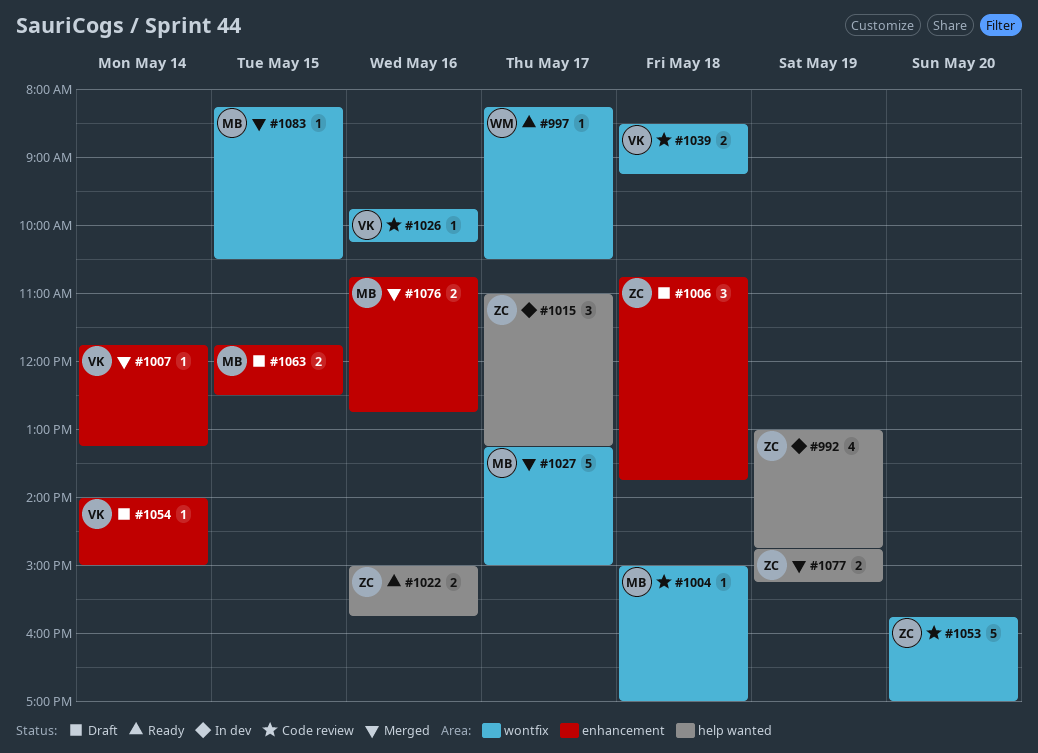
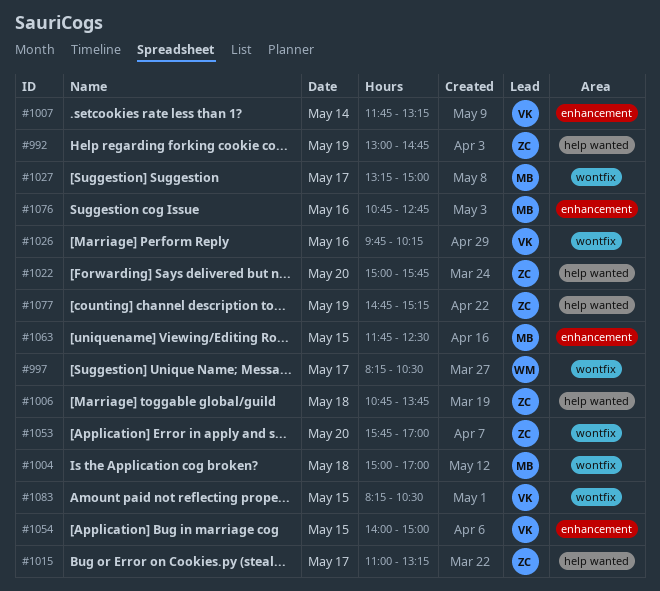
#1006, label: enhancement -> help wanted
#1022, day: May 16 -> May 20
#1039: present -> none
#1054, day: May 14 -> May 15
#1083, owner: MB -> VK

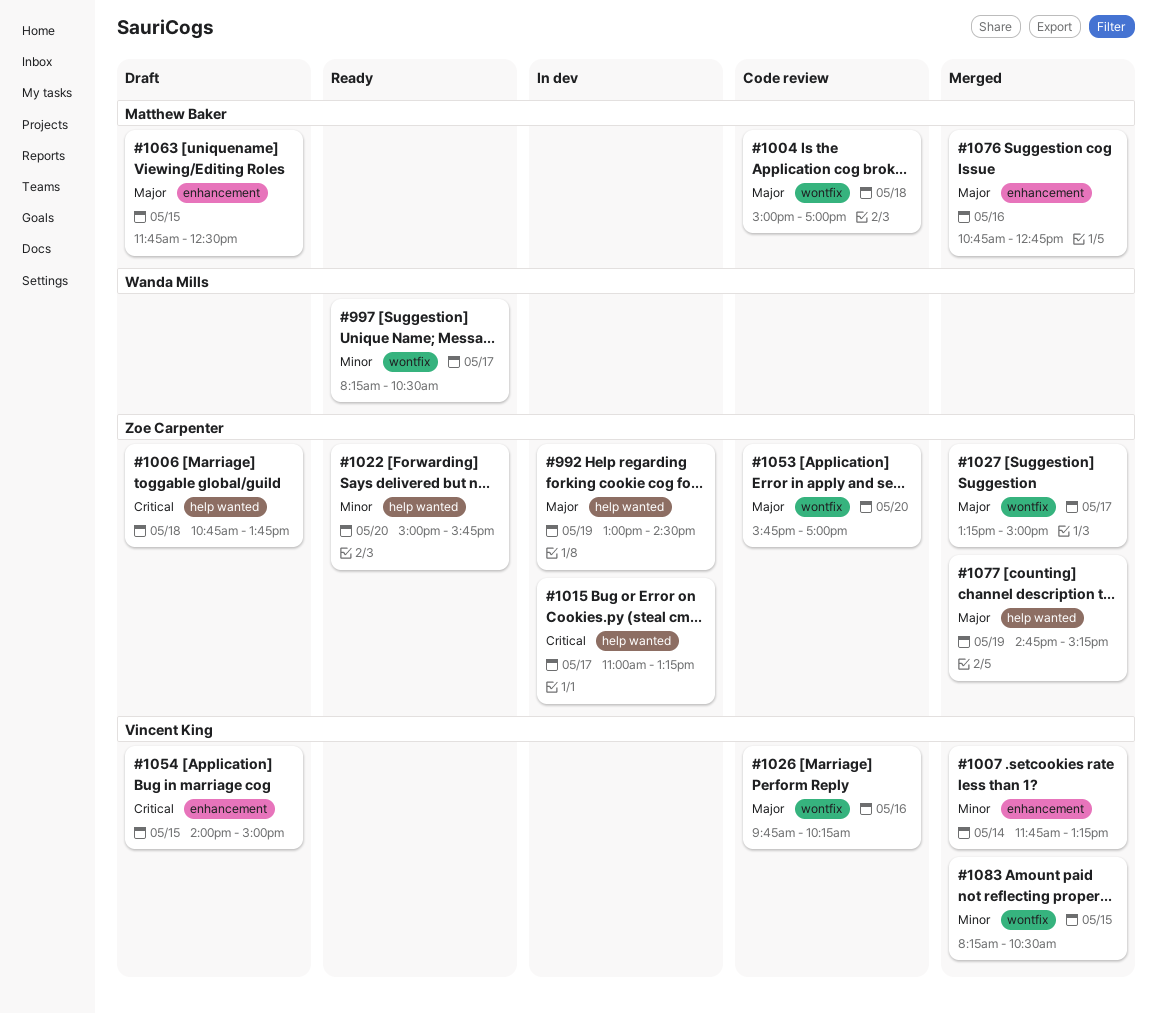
#992, ends: 14:45 -> 14:30
#1027, owner: Matthew Baker -> Zoe Carpenter

